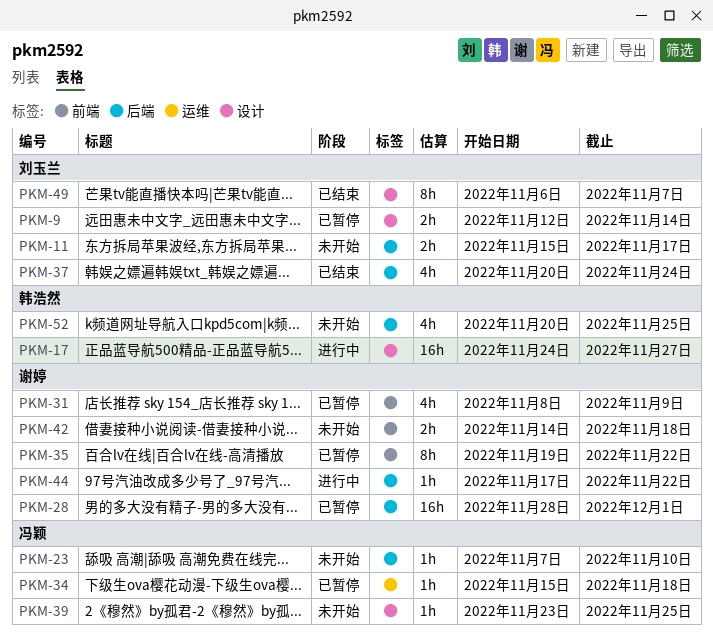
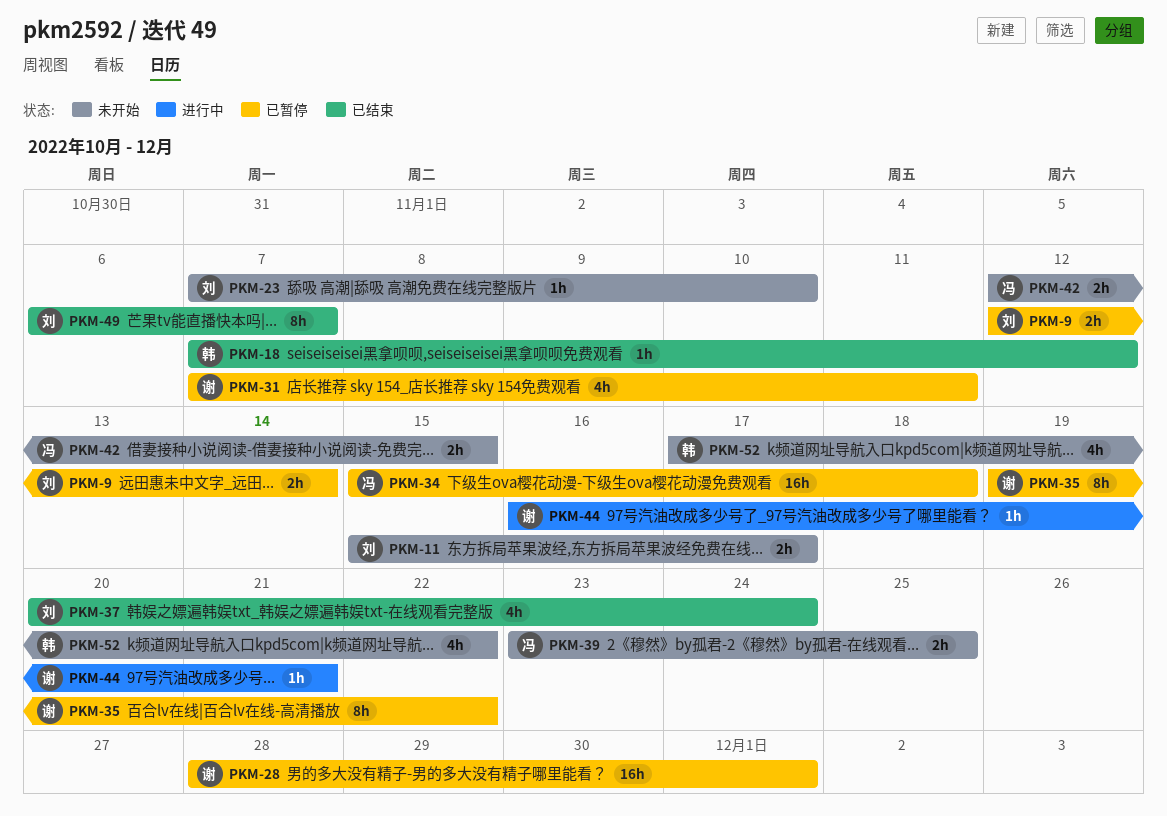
PKM-17: present -> none
PKM-18: none -> present
PKM-23, owner: 冯颖 -> 刘玉兰
PKM-31, start: Nov 8 -> Nov 7
PKM-31, due: Nov 9 -> Nov 11
PKM-34, estimate: 1h -> 16h
PKM-39, estimate: 1h -> 2h
PKM-42, owner: 谢婷 -> 冯颖
PKM-42, start: Nov 14 -> Nov 12
PKM-42, due: Nov 18 -> Nov 15
PKM-44, start: Nov 17 -> Nov 16
PKM-44, due: Nov 22 -> Nov 21
PKM-52, start: Nov 20 -> Nov 17
PKM-52, due: Nov 25 -> Nov 22

